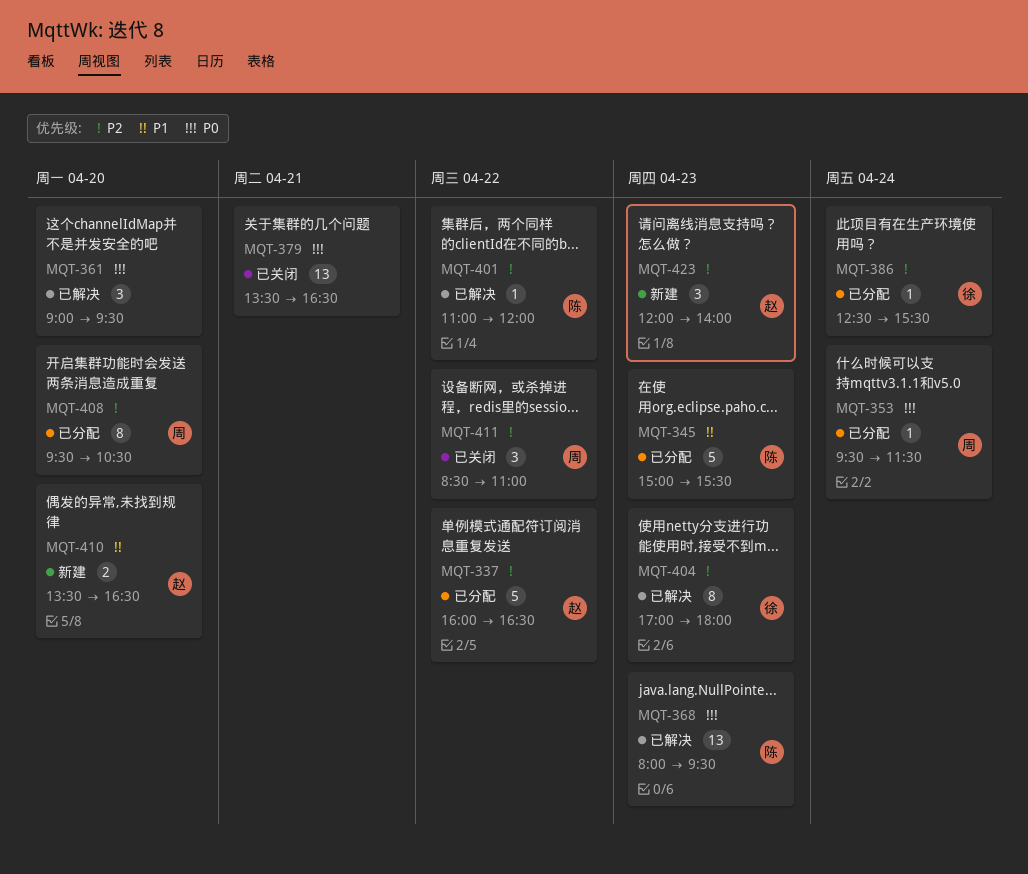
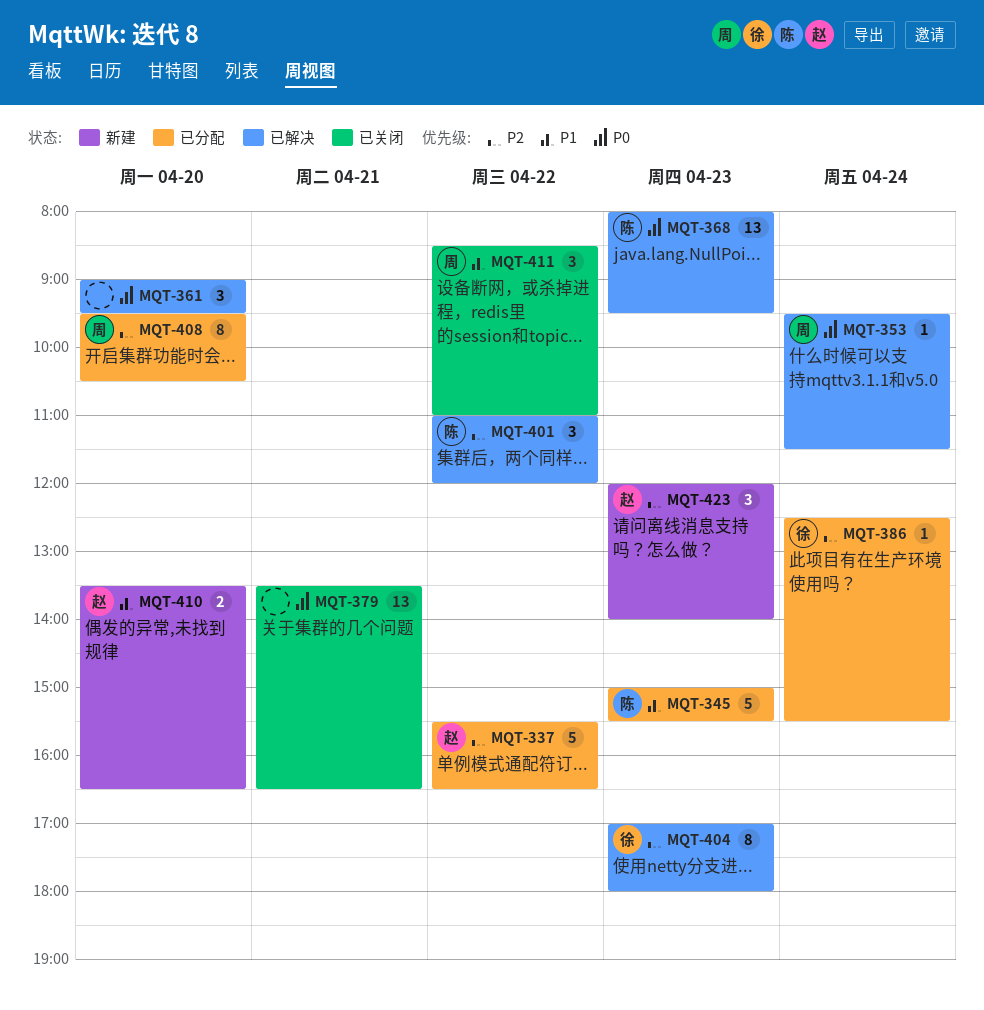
MQT-337, begins: 16:00 -> 15:30
MQT-353, status: 已分配 -> 已解决
MQT-401, estimate: 1 -> 3
MQT-411, priority: P2 -> P1

